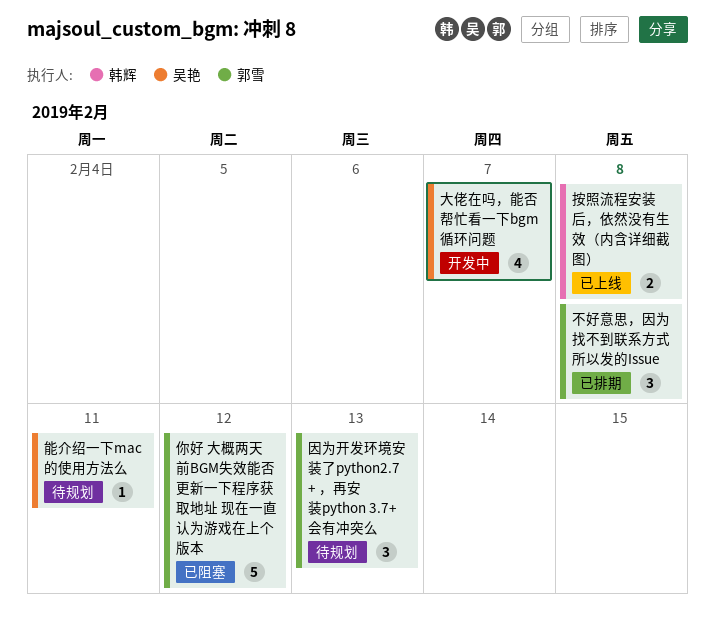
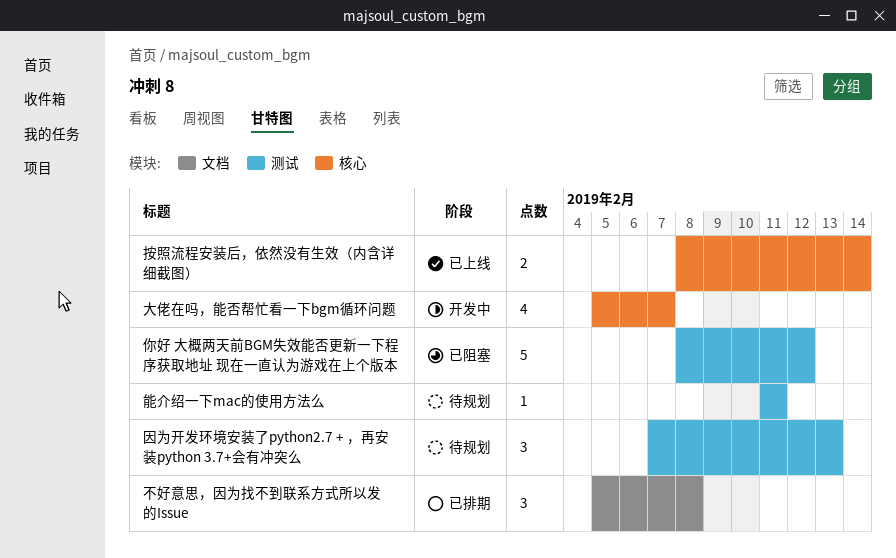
按照流程安装后，依然没有生效（内含详细截图）, due: Feb 8 -> Feb 14

